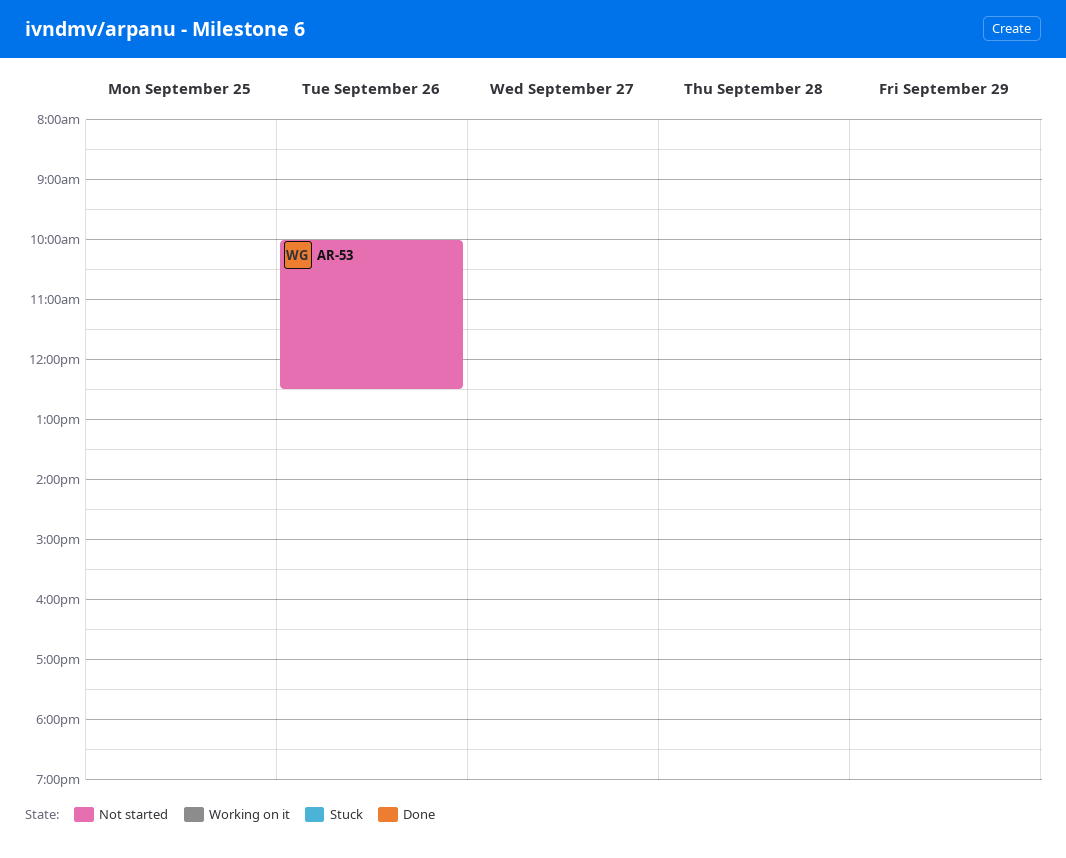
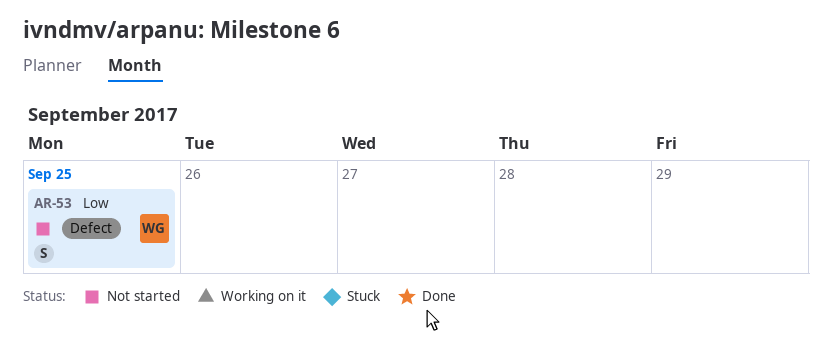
AR-53, day: Sep 26 -> Sep 25

